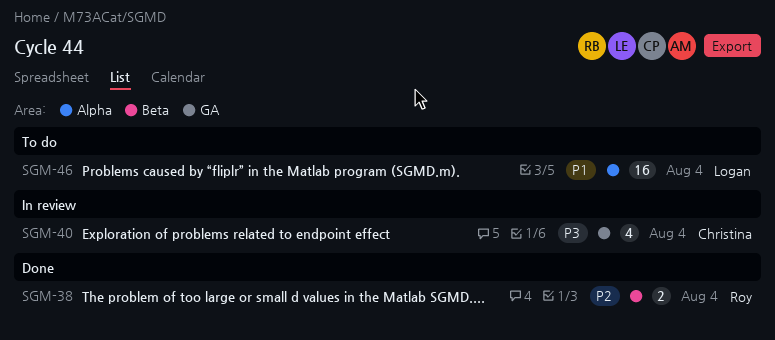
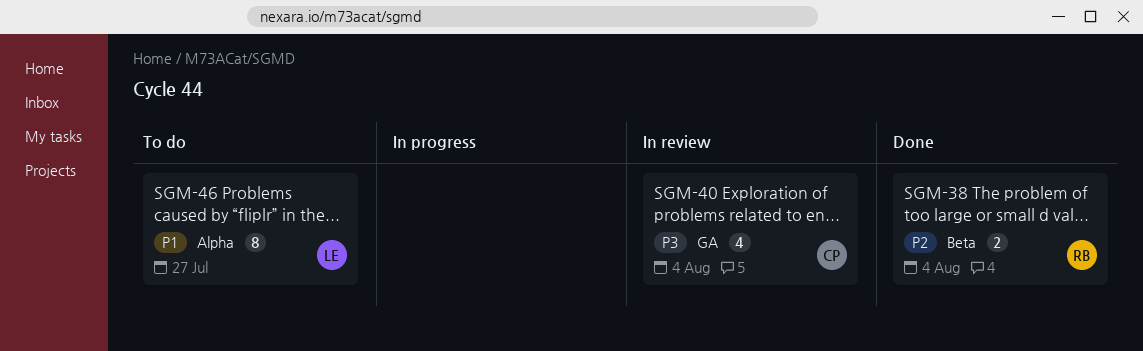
SGM-46, estimate: 16 -> 8
SGM-46, due: Aug 4 -> Jul 27

